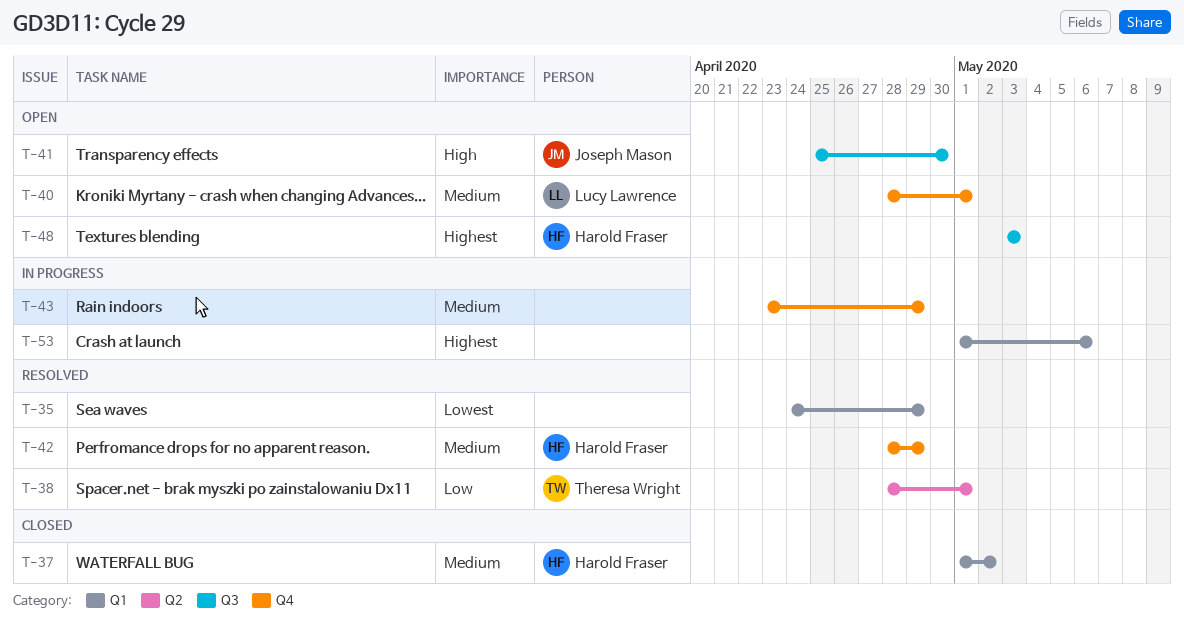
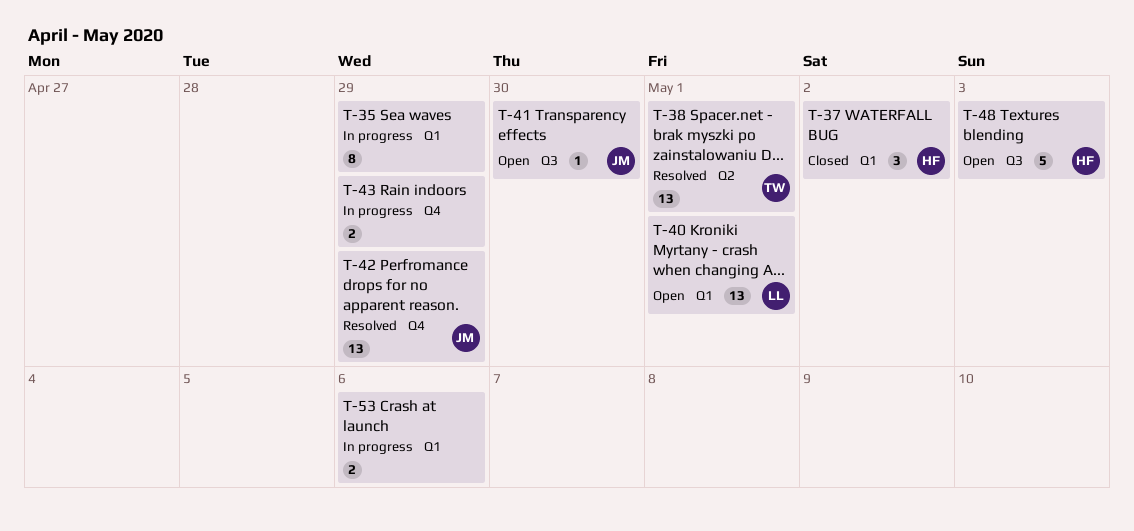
T-35, status: Resolved -> In progress
T-40, label: Q4 -> Q1
T-42, owner: Harold Fraser -> Joseph Mason

